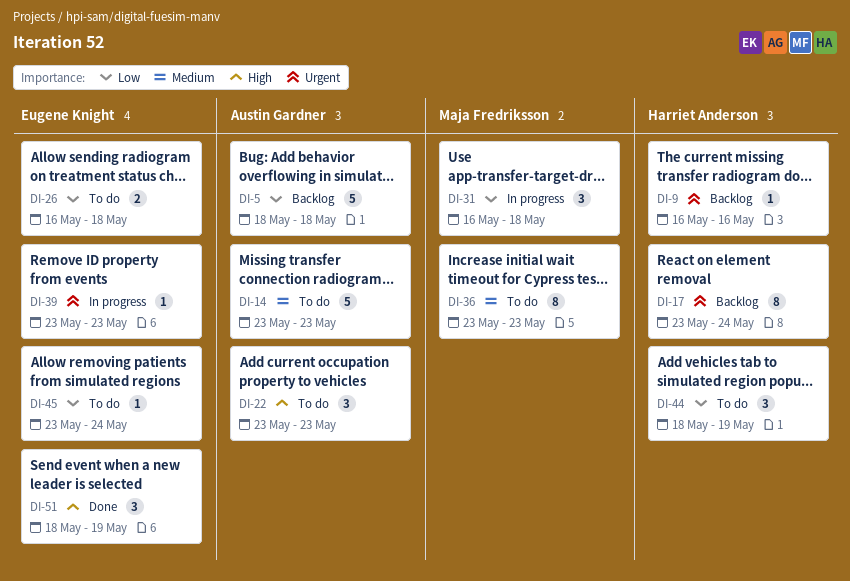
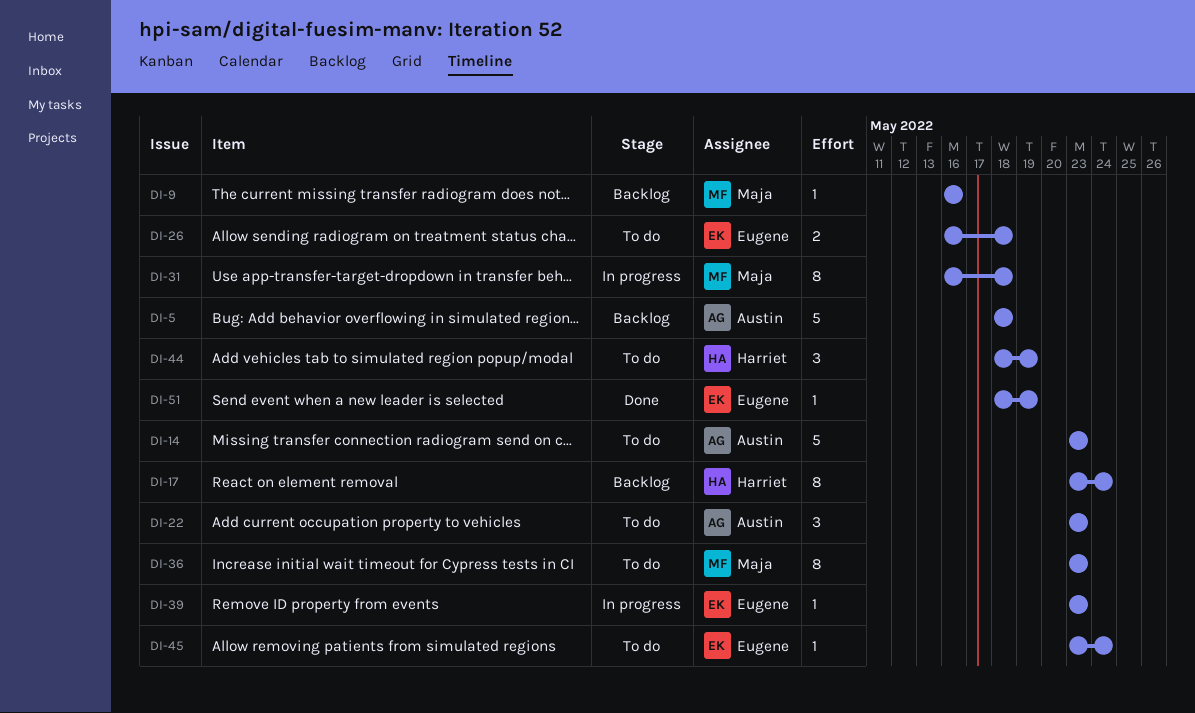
DI-9, owner: Harriet Anderson -> Maja Fredriksson
DI-31, estimate: 3 -> 8
DI-51, estimate: 3 -> 1

